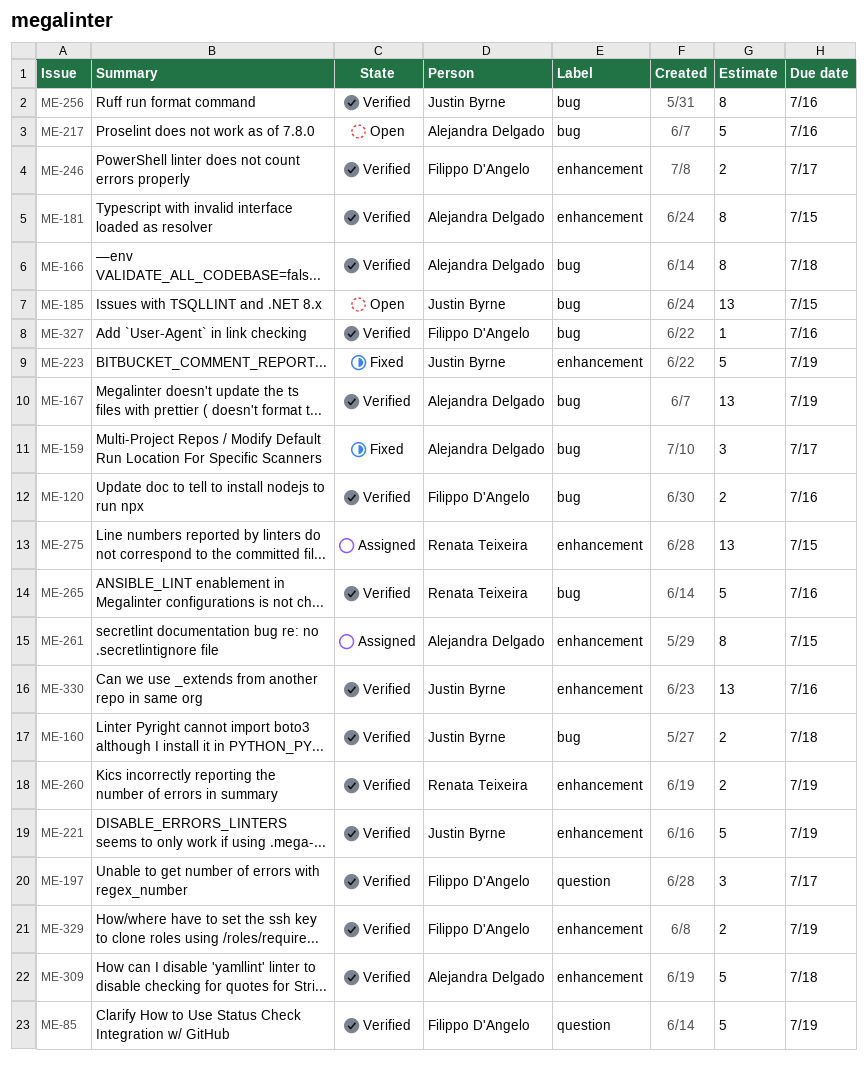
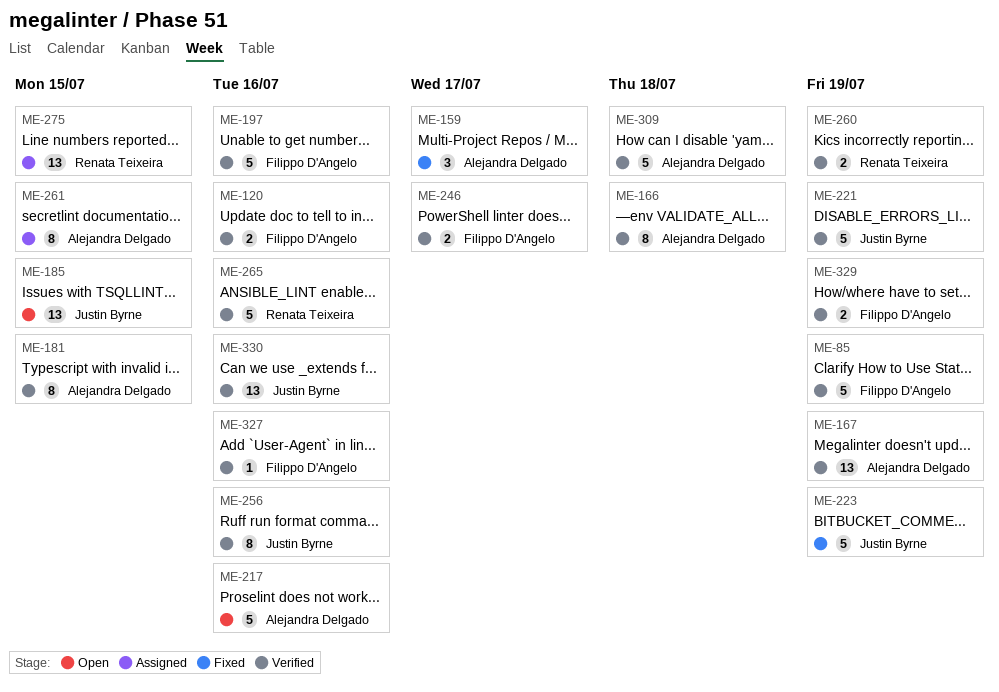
ME-160: present -> none
ME-197, estimate: 3 -> 5
ME-197, due: Jul 17 -> Jul 16

